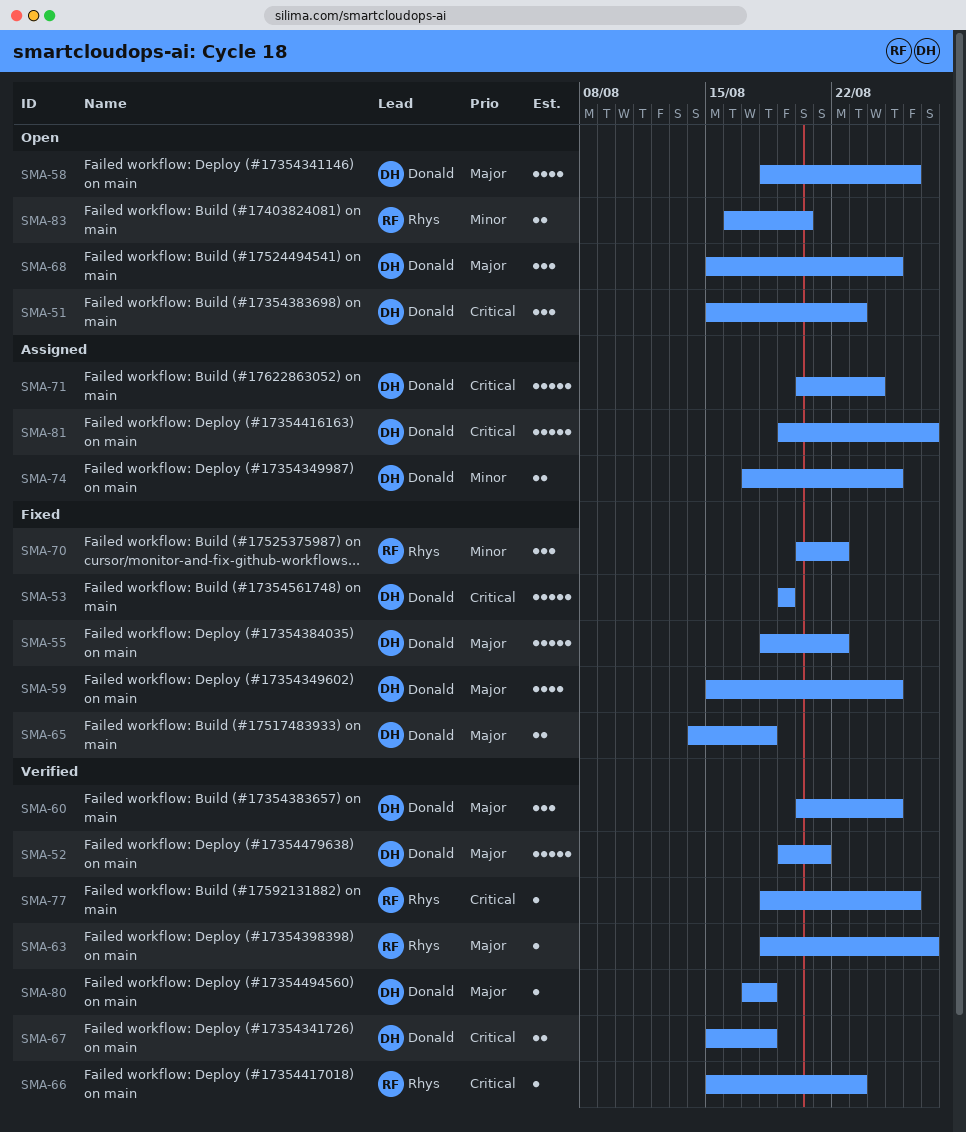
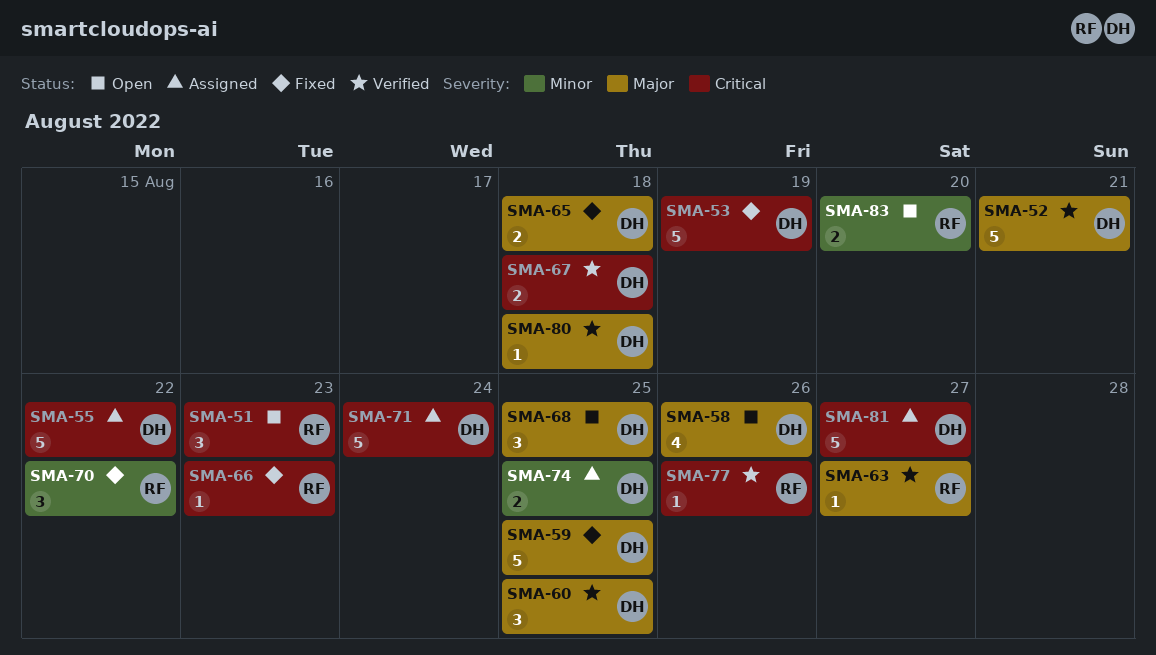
SMA-51, owner: Donald -> Rhys
SMA-55, status: Fixed -> Assigned
SMA-55, priority: Major -> Critical
SMA-59, estimate: 4 -> 5
SMA-66, status: Verified -> Fixed

